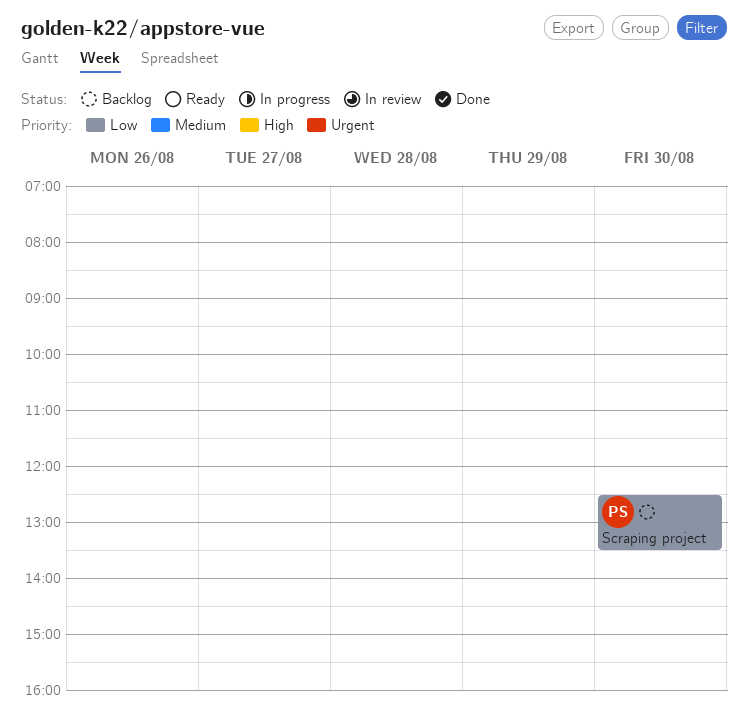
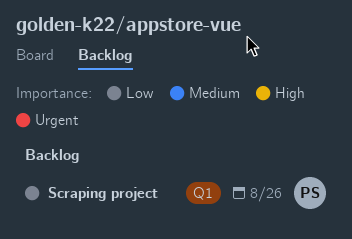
Scraping project, day: Aug 30 -> Aug 26

